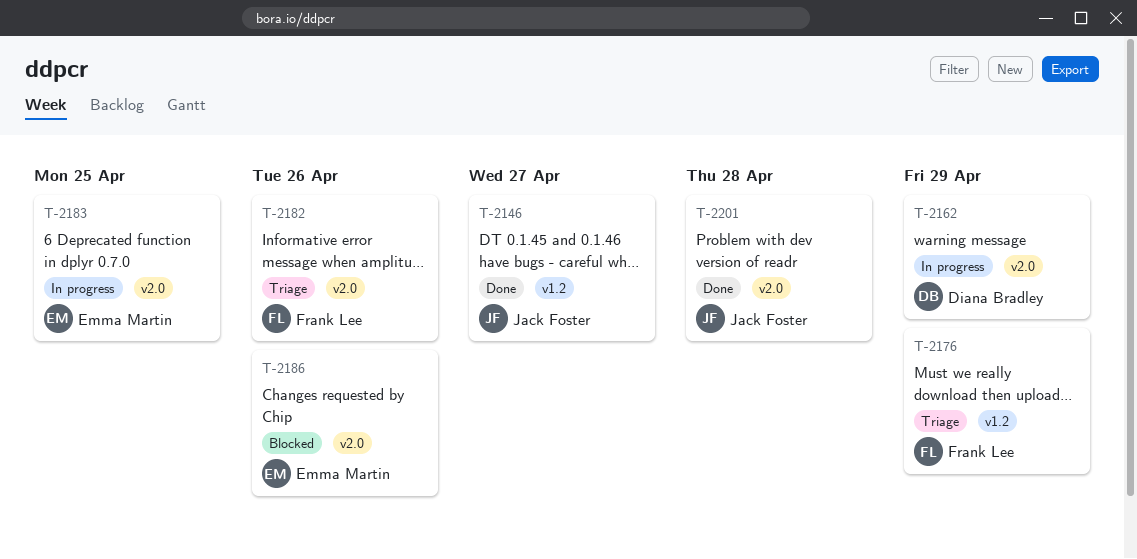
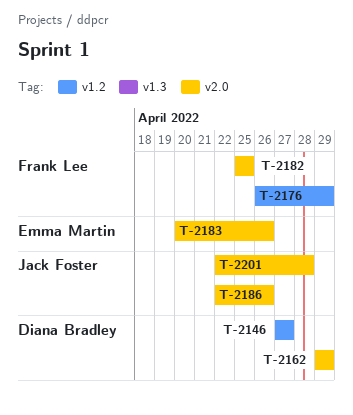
T-2146, owner: Jack Foster -> Diana Bradley
T-2182, due: Apr 26 -> Apr 25
T-2183, due: Apr 25 -> Apr 26
T-2186, owner: Emma Martin -> Jack Foster

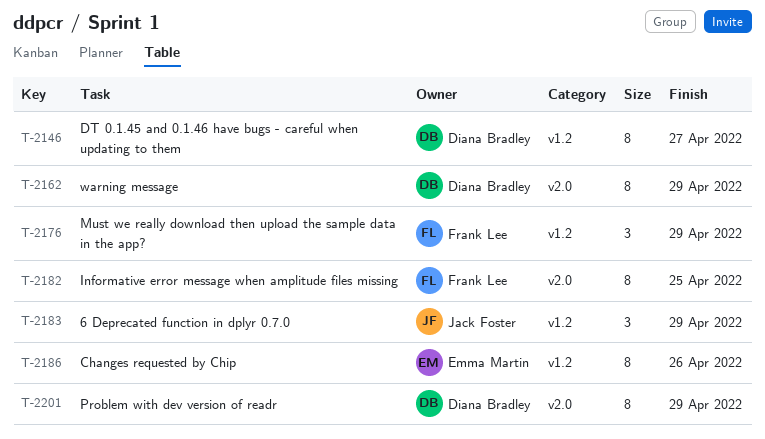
T-2183, owner: Emma Martin -> Jack Foster
T-2183, label: v2.0 -> v1.2
T-2183, due: Apr 26 -> Apr 29
T-2186, owner: Jack Foster -> Emma Martin
T-2186, label: v2.0 -> v1.2
T-2201, owner: Jack Foster -> Diana Bradley
T-2201, due: Apr 28 -> Apr 29

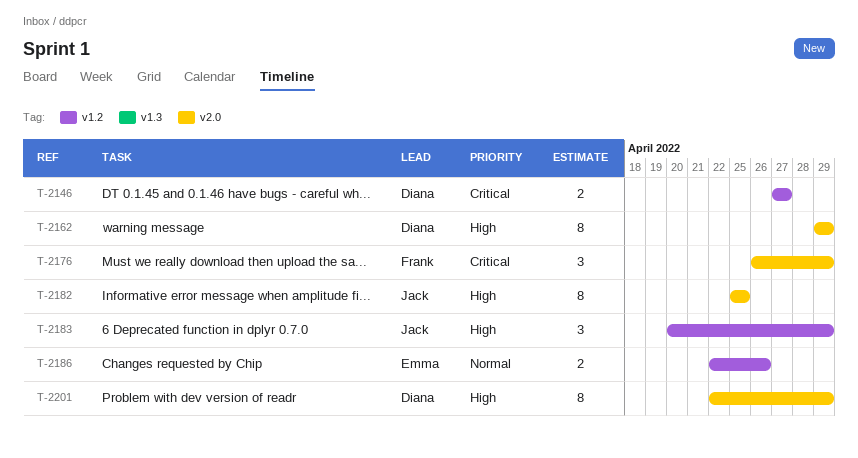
T-2146, estimate: 8 -> 2
T-2176, label: v1.2 -> v2.0
T-2182, owner: Frank Lee -> Jack Foster
T-2186, estimate: 8 -> 2

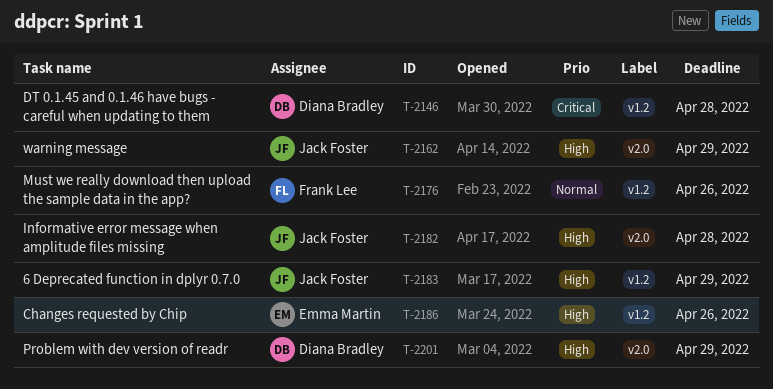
T-2146, due: Apr 27 -> Apr 28
T-2162, owner: Diana Bradley -> Jack Foster
T-2176, priority: Critical -> Normal
T-2176, label: v2.0 -> v1.2
T-2176, due: Apr 29 -> Apr 26
T-2182, due: Apr 25 -> Apr 28
T-2186, priority: Normal -> High

